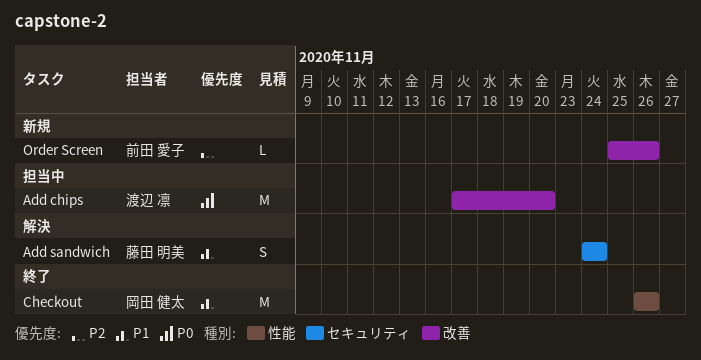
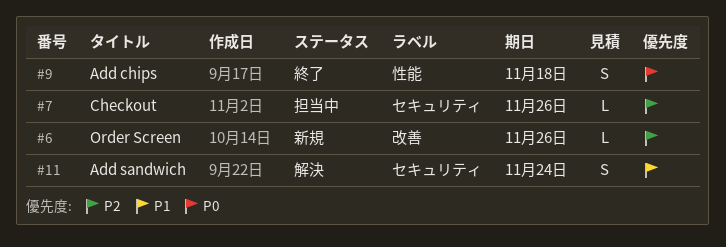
Add chips, status: 担当中 -> 終了
Add chips, label: 改善 -> 性能
Add chips, estimate: M -> S
Add chips, due: Nov 20 -> Nov 18
Checkout, status: 終了 -> 担当中
Checkout, priority: P1 -> P2
Checkout, label: 性能 -> セキュリティ
Checkout, estimate: M -> L

